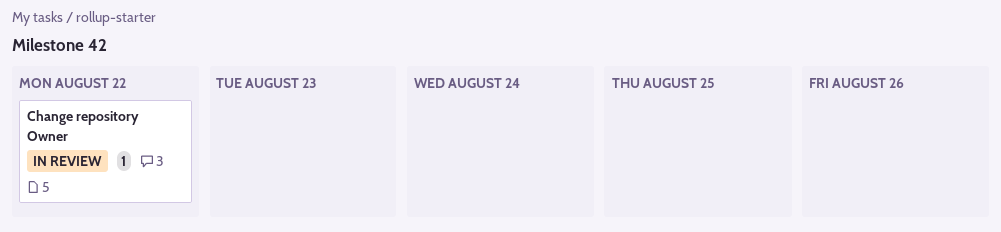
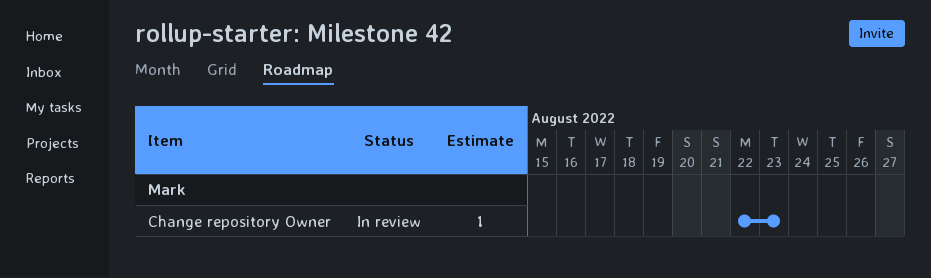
Change repository Owner, due: Aug 22 -> Aug 23

